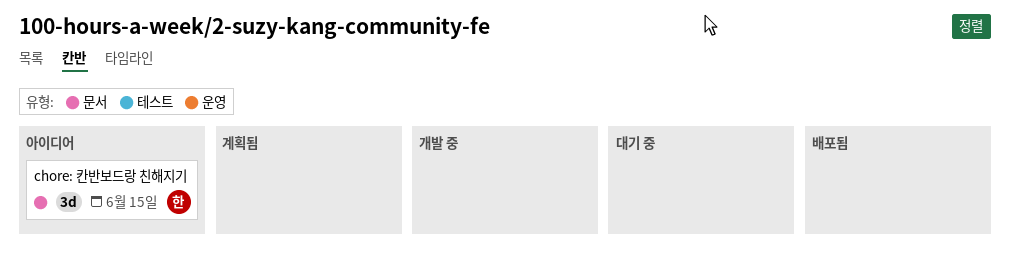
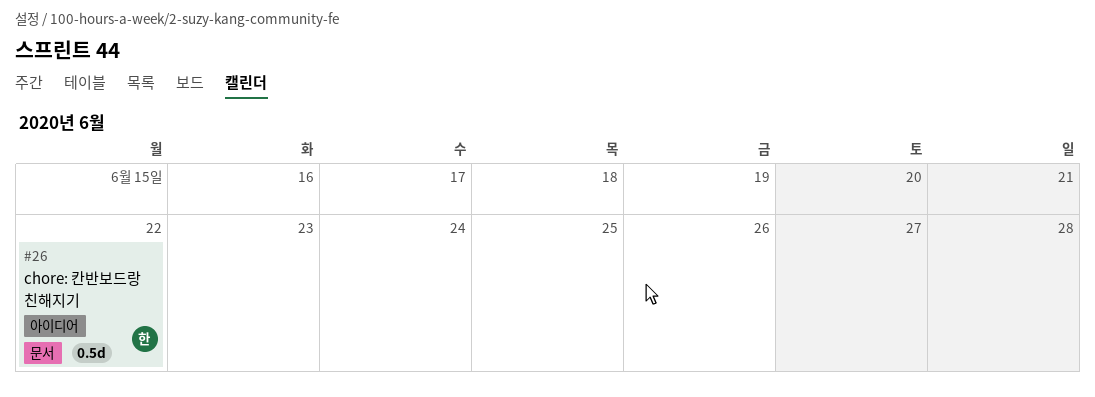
chore: 칸반보드랑 친해지기, estimate: 3d -> 0.5d
chore: 칸반보드랑 친해지기, due: Jun 15 -> Jun 22

